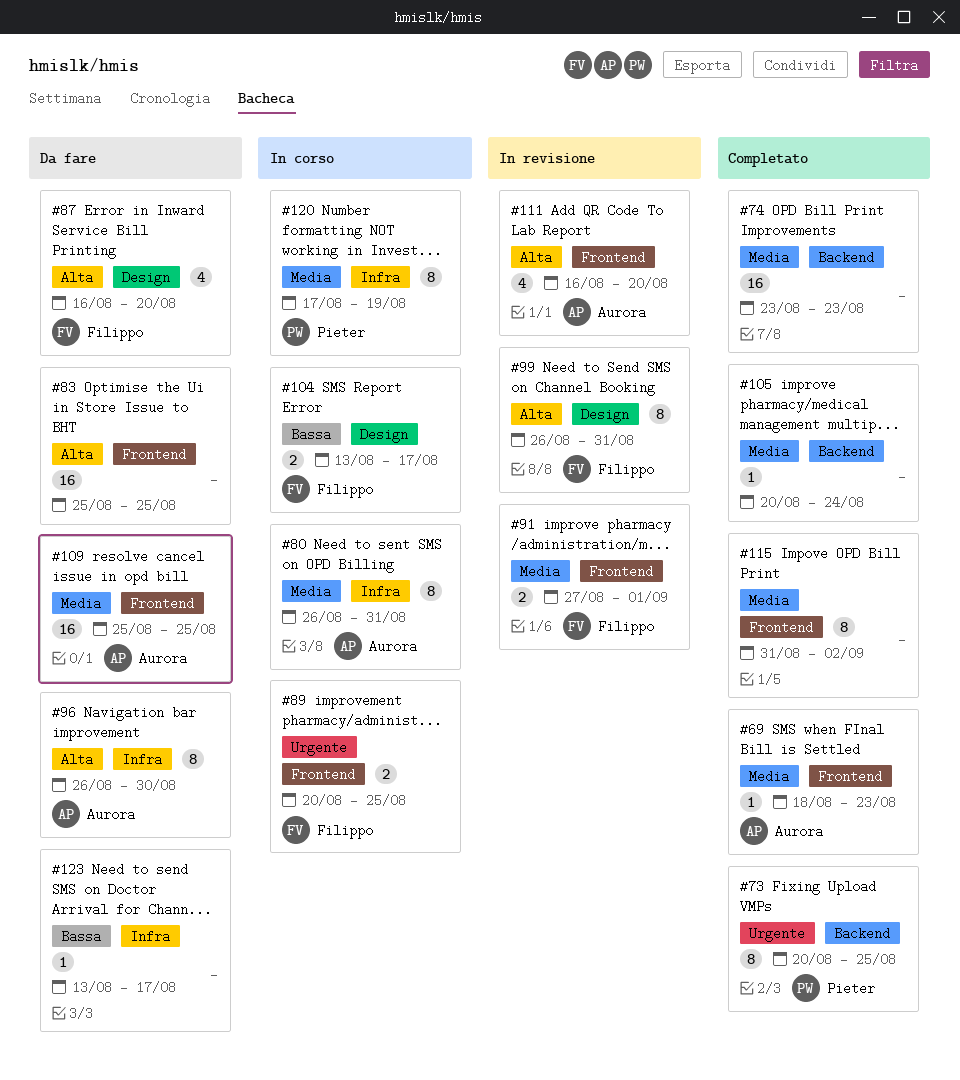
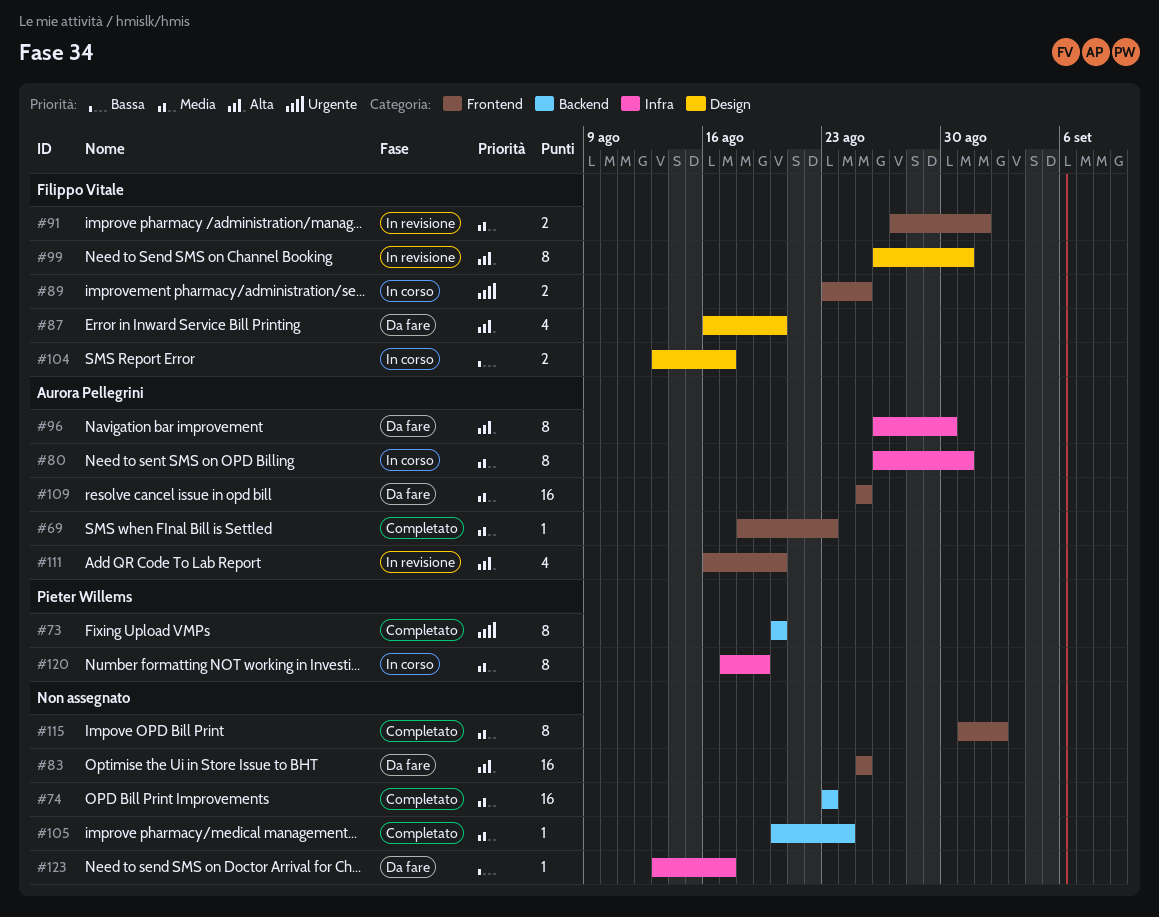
#73, due: Aug 25 -> Aug 20
#89, start: Aug 20 -> Aug 23

